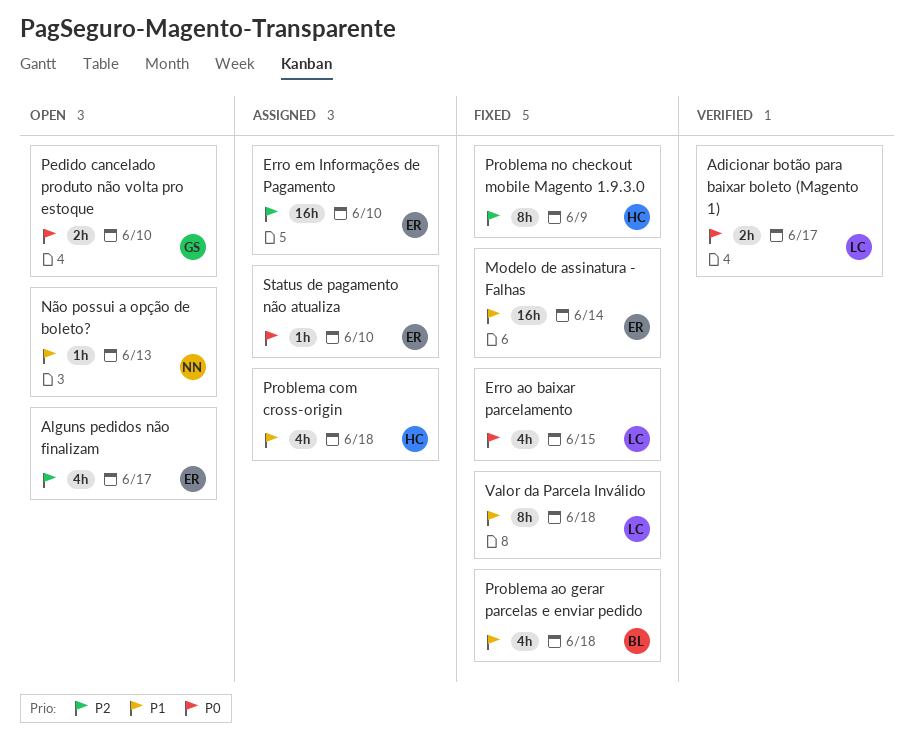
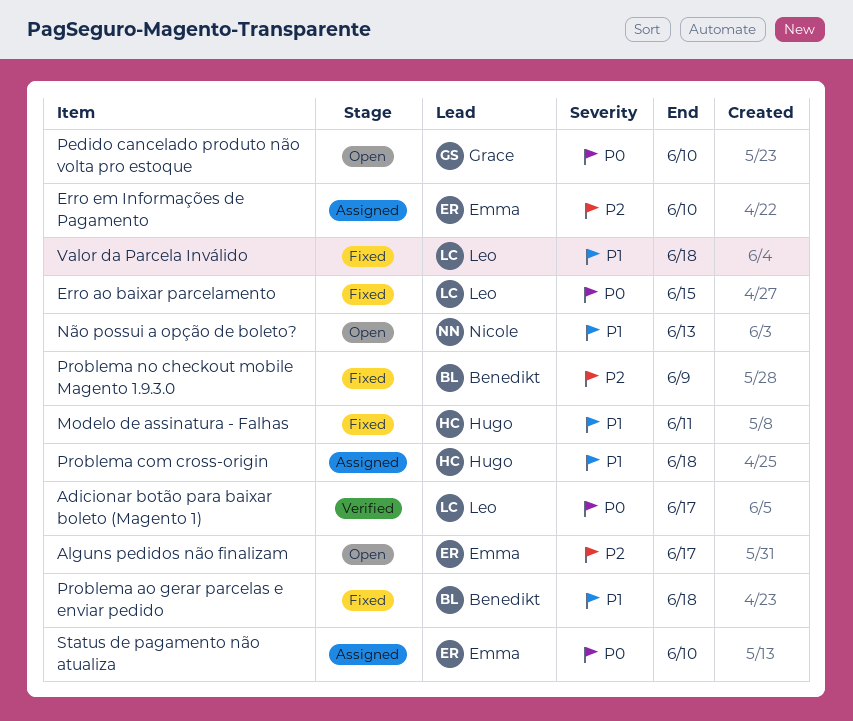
Modelo de assinatura - Falhas, owner: Emma -> Hugo
Modelo de assinatura - Falhas, due: Jun 14 -> Jun 11
Problema no checkout mobile Magento 1.9.3.0, owner: Hugo -> Benedikt

